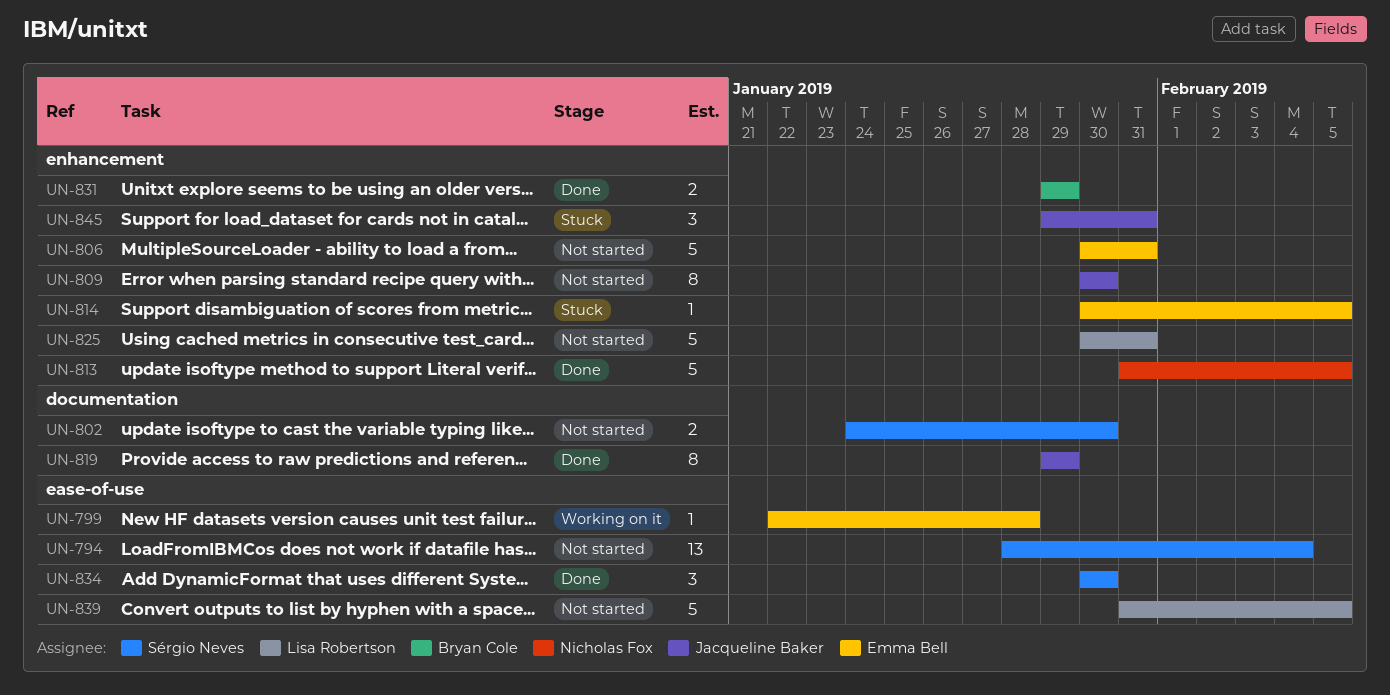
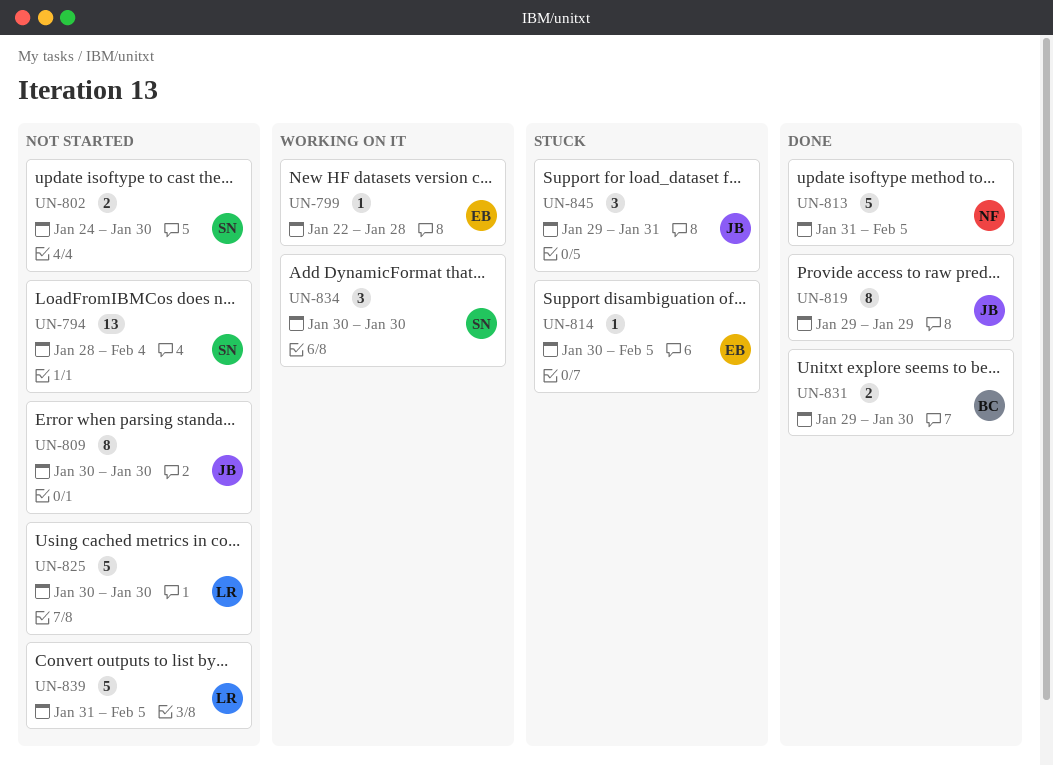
UN-806: present -> none
UN-825, due: Jan 31 -> Jan 30
UN-831, due: Jan 29 -> Jan 30
UN-834, status: Done -> Working on it

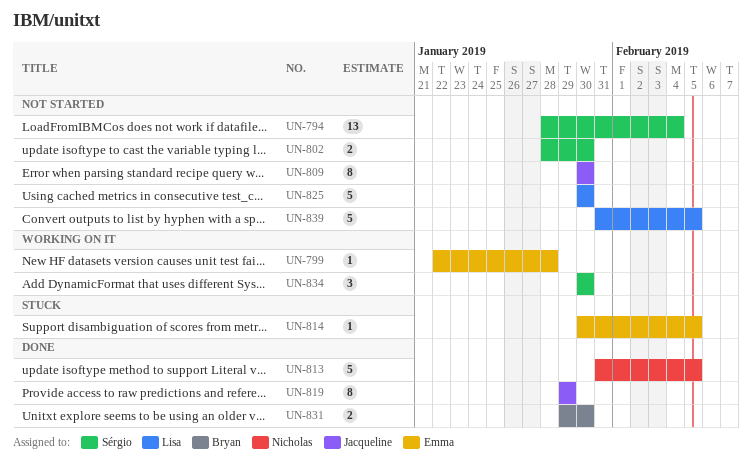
UN-802, start: Jan 24 -> Jan 28
UN-845: present -> none

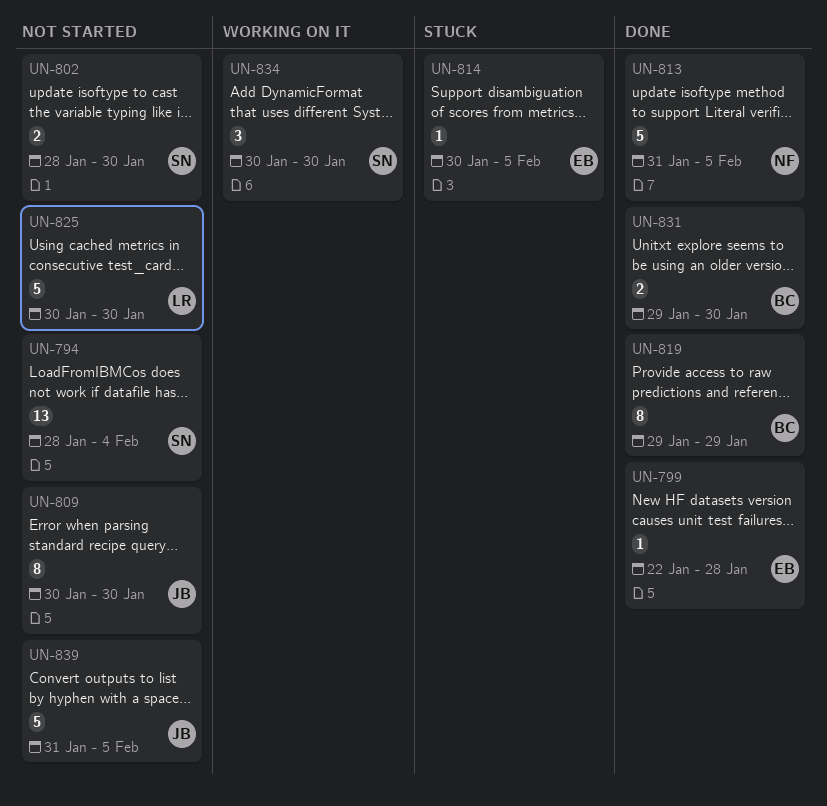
UN-799, status: Working on it -> Done
UN-819, owner: Jacqueline -> Bryan
UN-839, owner: Lisa -> Jacqueline

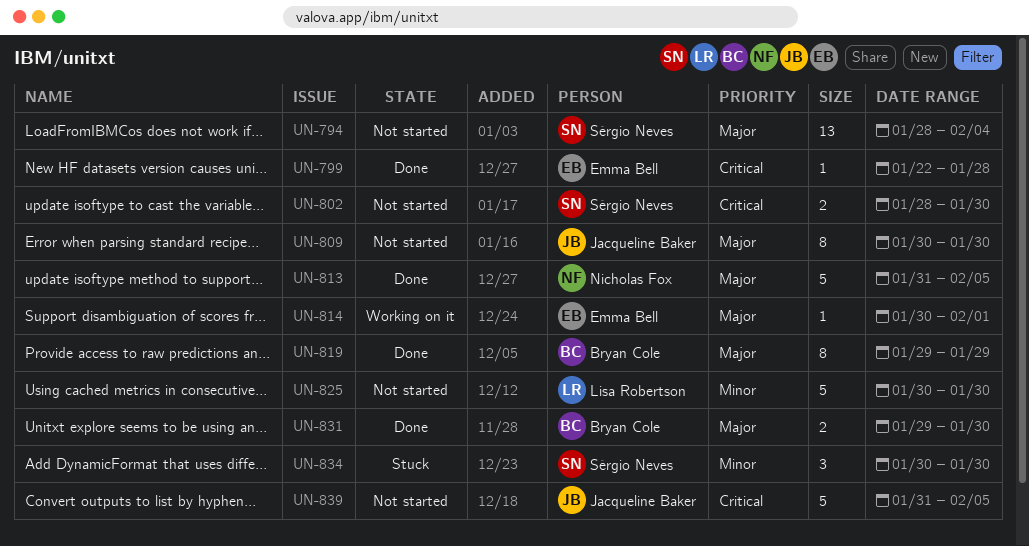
UN-814, status: Stuck -> Working on it
UN-814, due: Feb 5 -> Feb 1
UN-834, status: Working on it -> Stuck

